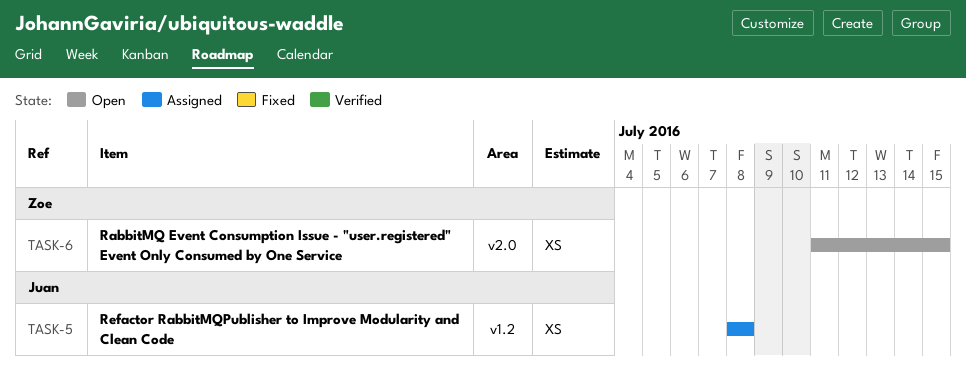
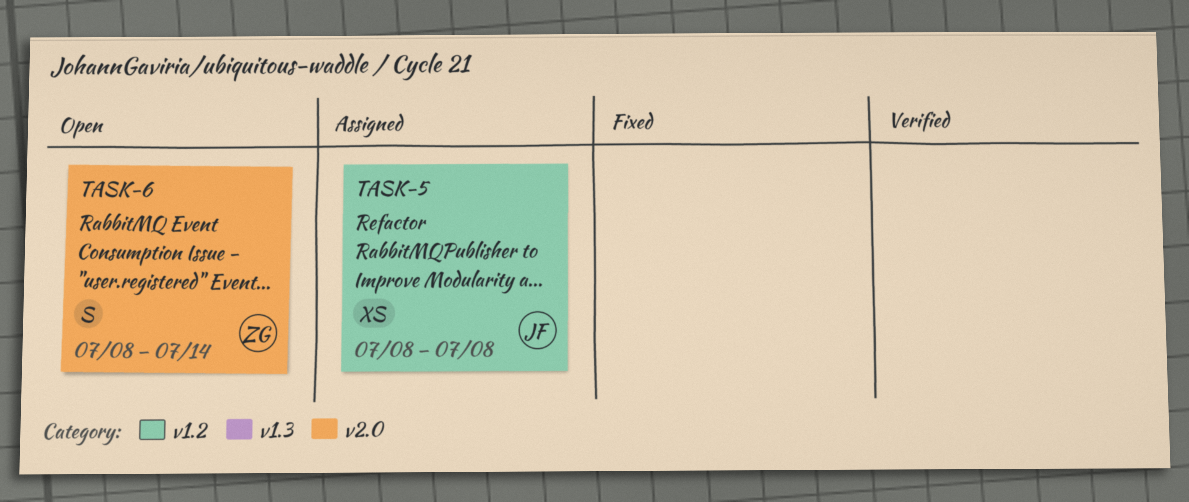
TASK-6, estimate: XS -> S
TASK-6, start: Jul 11 -> Jul 8
TASK-6, due: Jul 15 -> Jul 14

